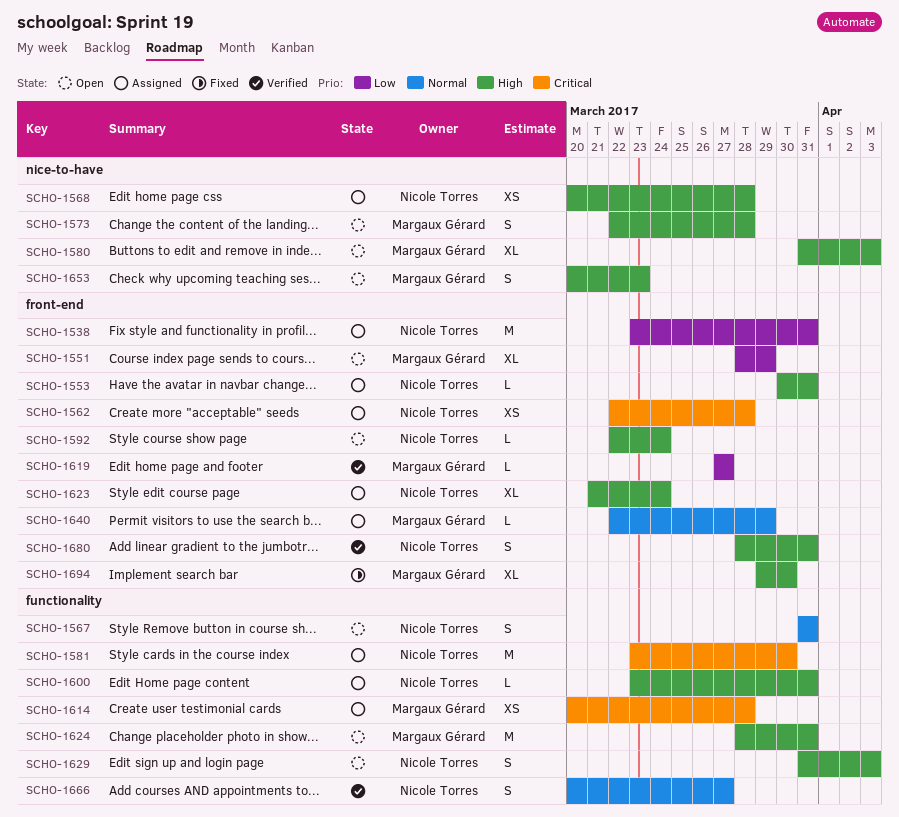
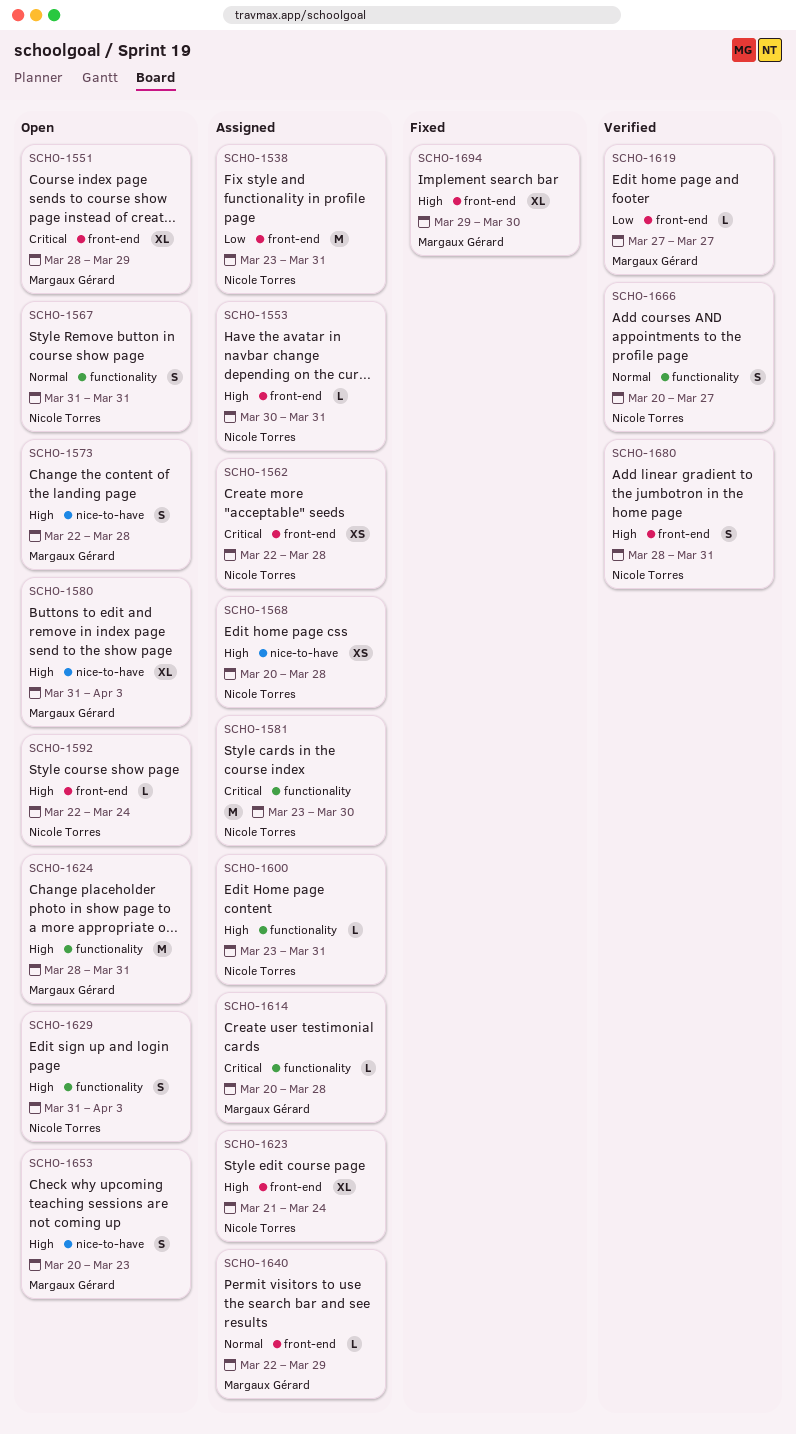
SCHO-1551, priority: Low -> Critical
SCHO-1614, estimate: XS -> L

